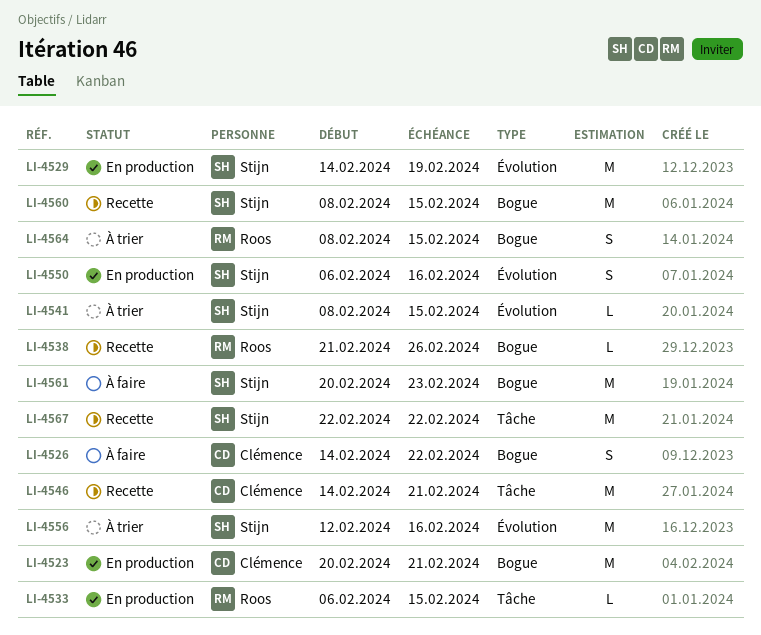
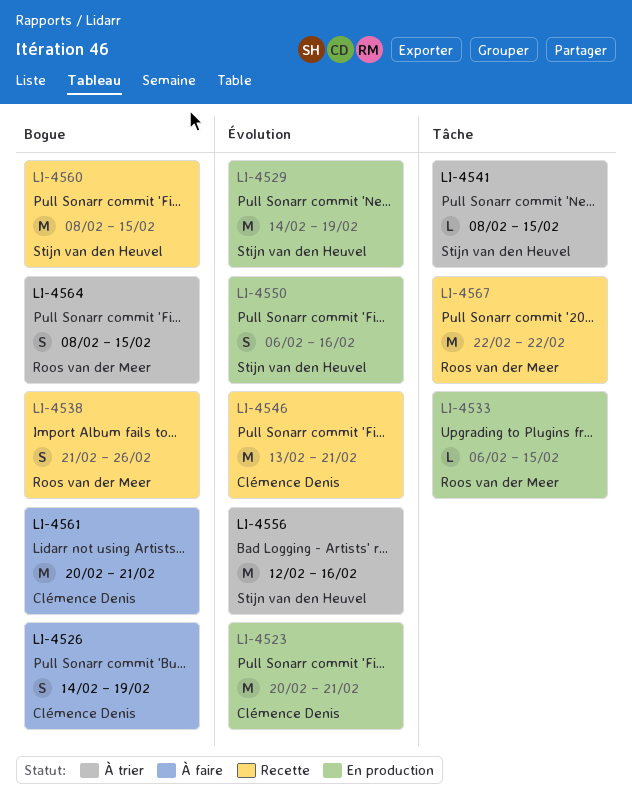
LI-4523, label: Bogue -> Évolution
LI-4526, due: Feb 22 -> Feb 19
LI-4538, estimate: L -> S
LI-4541, label: Évolution -> Tâche
LI-4546, label: Tâche -> Évolution
LI-4546, start: Feb 14 -> Feb 13
LI-4561, owner: Stijn van den Heuvel -> Clémence Denis
LI-4561, due: Feb 23 -> Feb 21
LI-4567, owner: Stijn van den Heuvel -> Roos van der Meer

